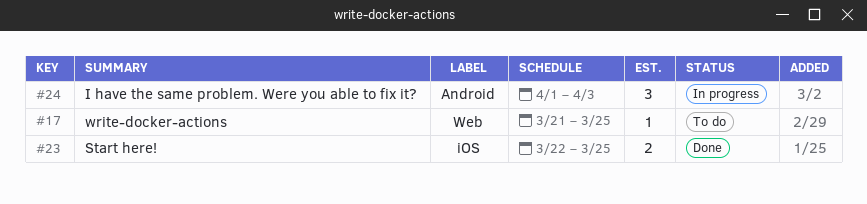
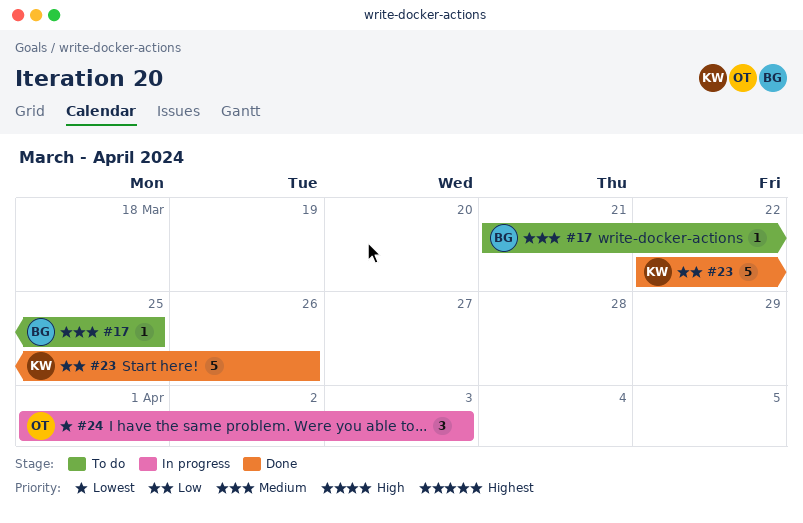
#23, estimate: 2 -> 5
#23, due: Mar 25 -> Mar 26

